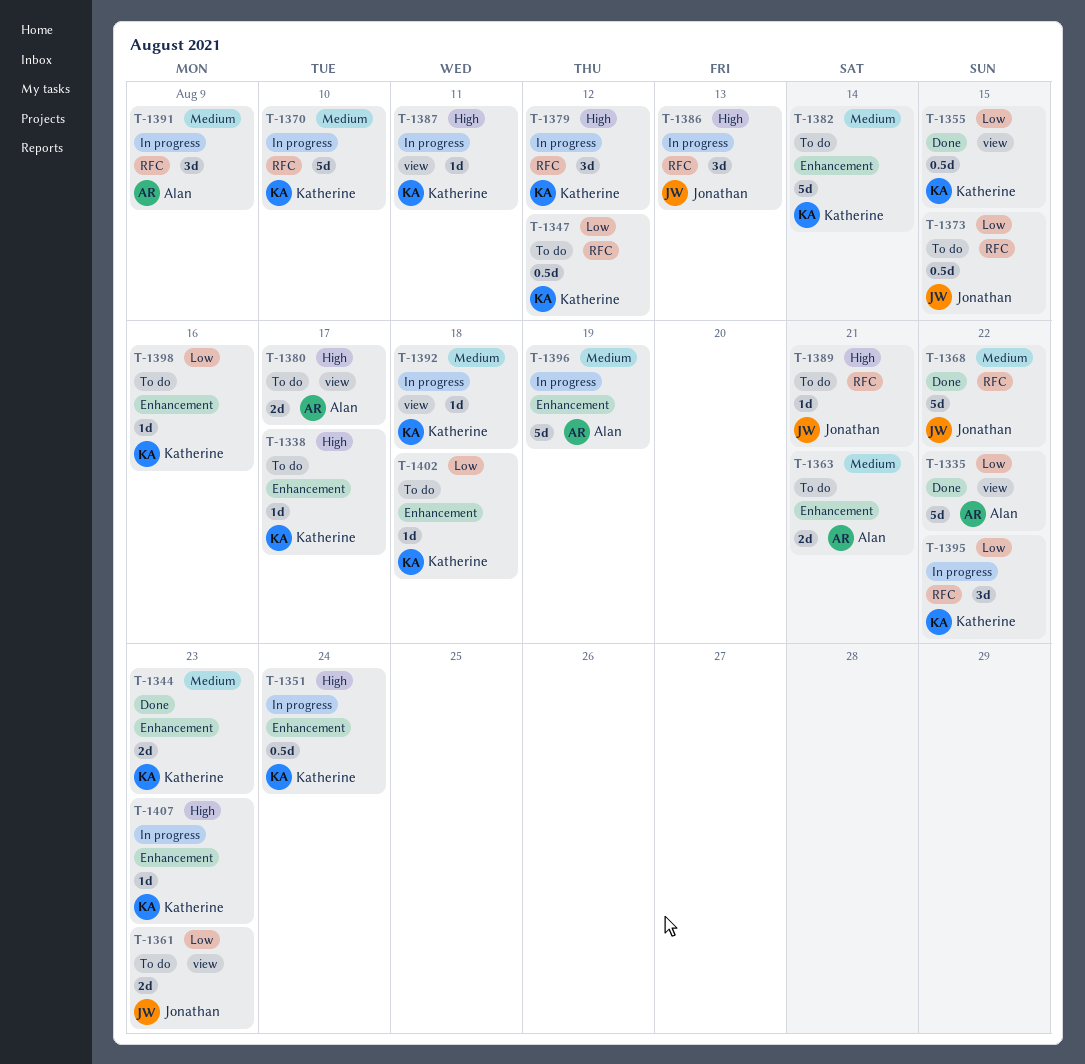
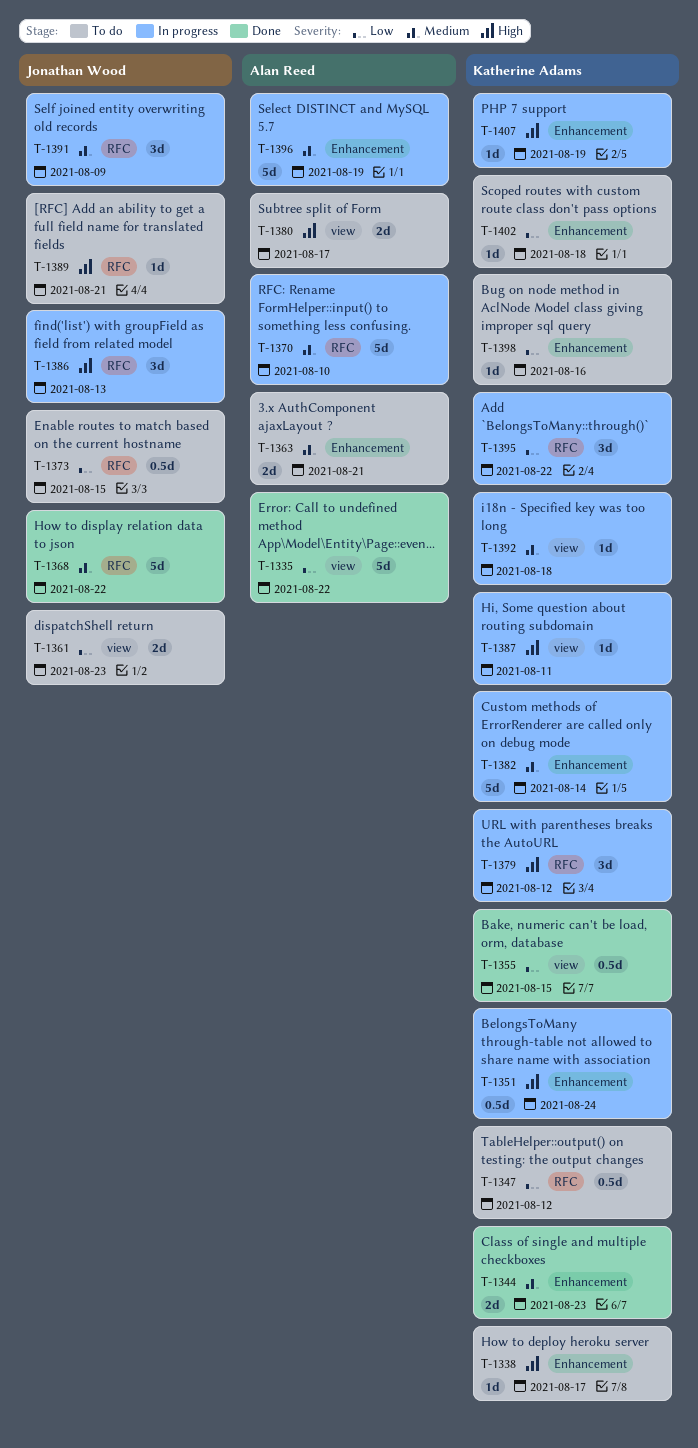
T-1370, owner: Katherine Adams -> Alan Reed
T-1382, status: To do -> In progress
T-1391, owner: Alan Reed -> Jonathan Wood
T-1407, due: Aug 23 -> Aug 19

